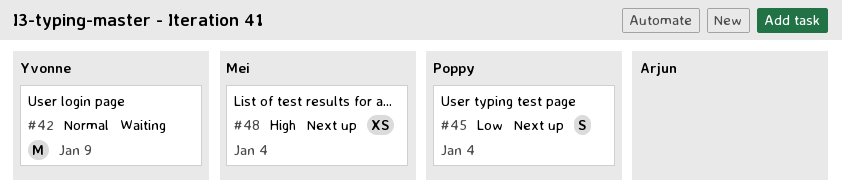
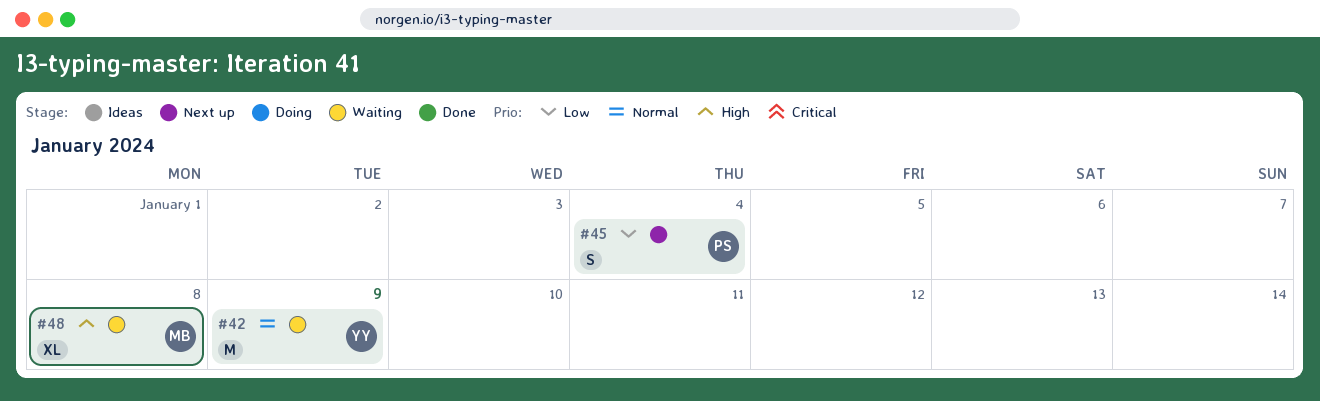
#48, status: Next up -> Waiting
#48, estimate: XS -> XL
#48, due: Jan 4 -> Jan 8

